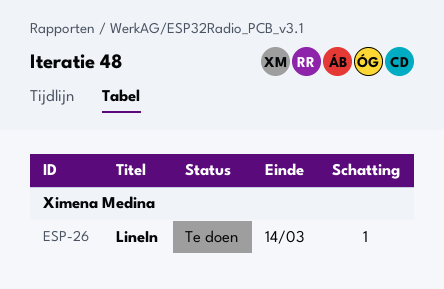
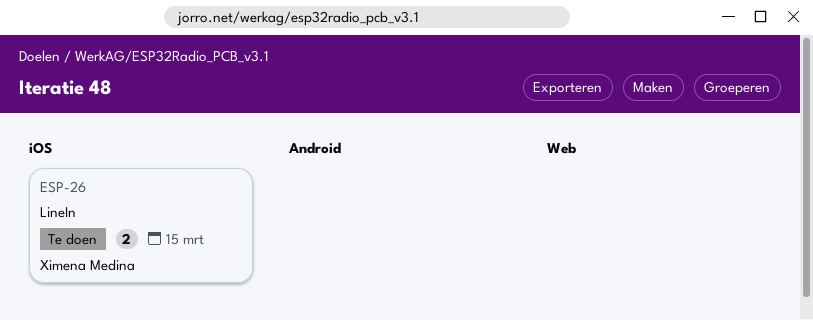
ESP-26, estimate: 1 -> 2
ESP-26, due: Mar 14 -> Mar 15

